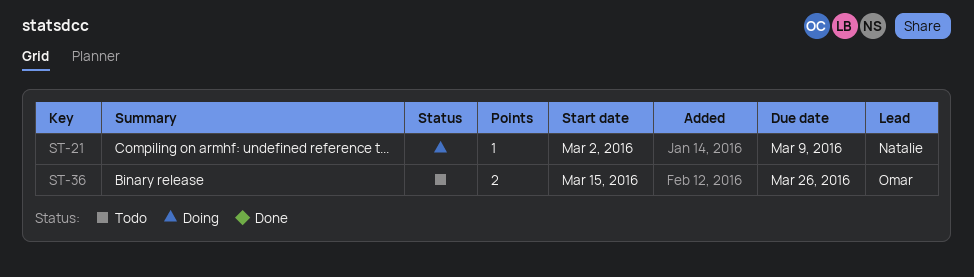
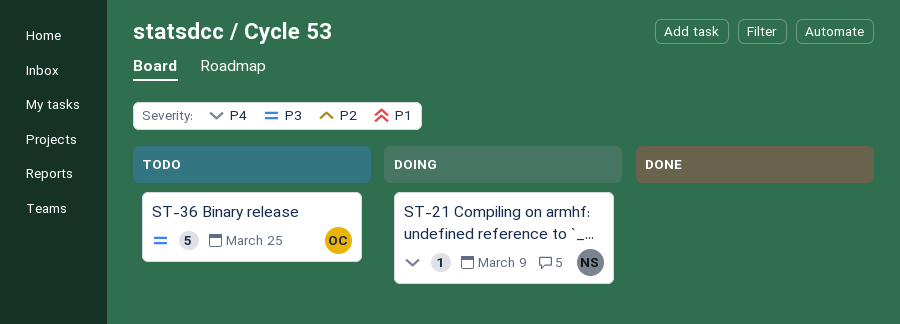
ST-36, estimate: 2 -> 5
ST-36, due: Mar 26 -> Mar 25

